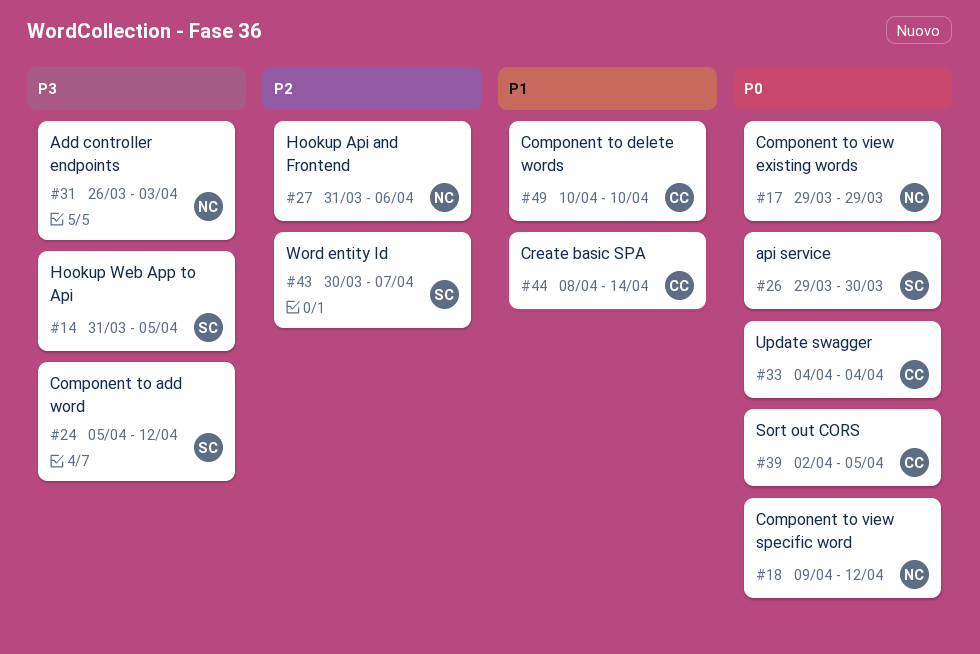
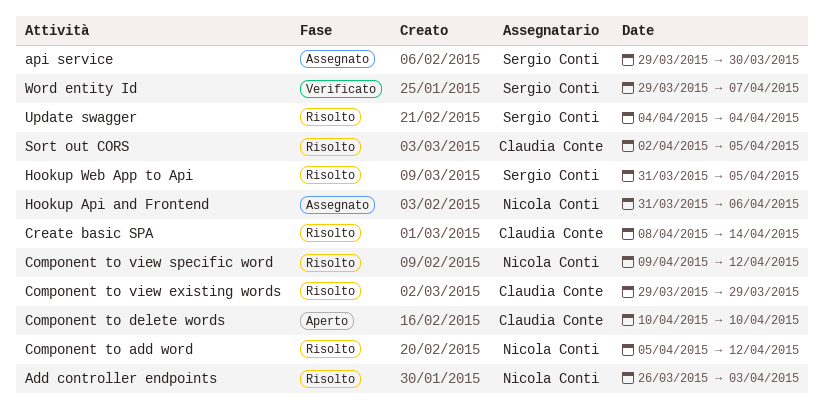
Component to add word, owner: Sergio Conti -> Nicola Conti
Component to view existing words, owner: Nicola Conti -> Claudia Conte
Update swagger, owner: Claudia Conte -> Sergio Conti
Word entity Id, start: Mar 30 -> Mar 29

